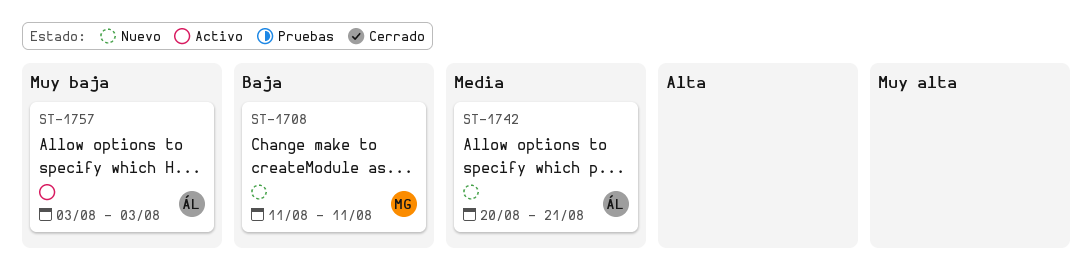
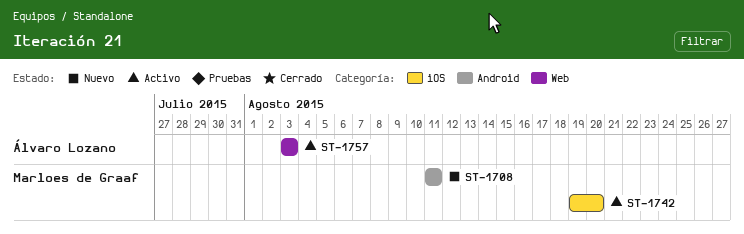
ST-1742, status: Nuevo -> Activo
ST-1742, owner: Álvaro Lozano -> Marloes de Graaf
ST-1742, start: Aug 20 -> Aug 19
ST-1742, due: Aug 21 -> Aug 20

